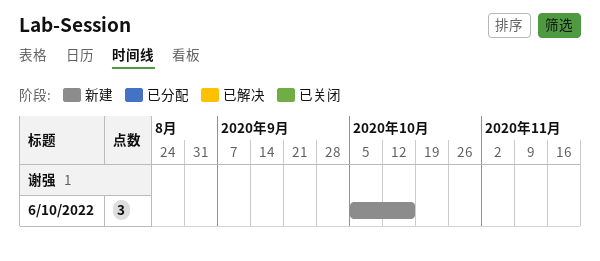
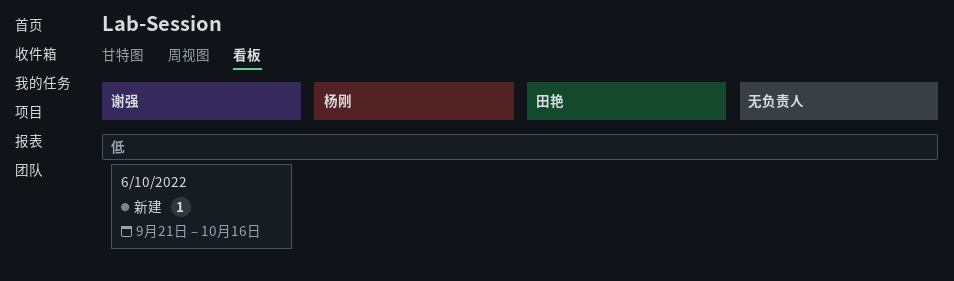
6/10/2022, estimate: 3 -> 1
6/10/2022, start: Oct 5 -> Sep 21

